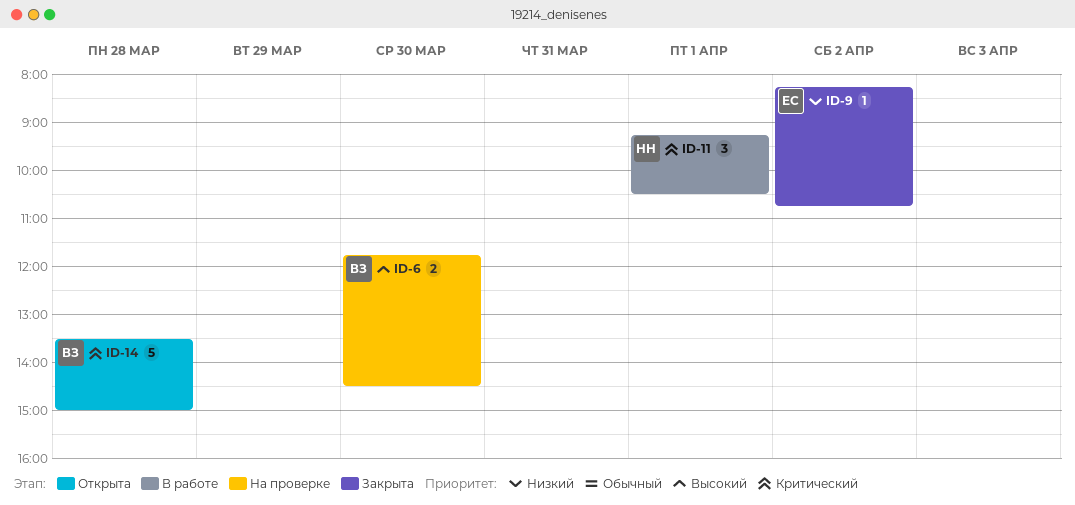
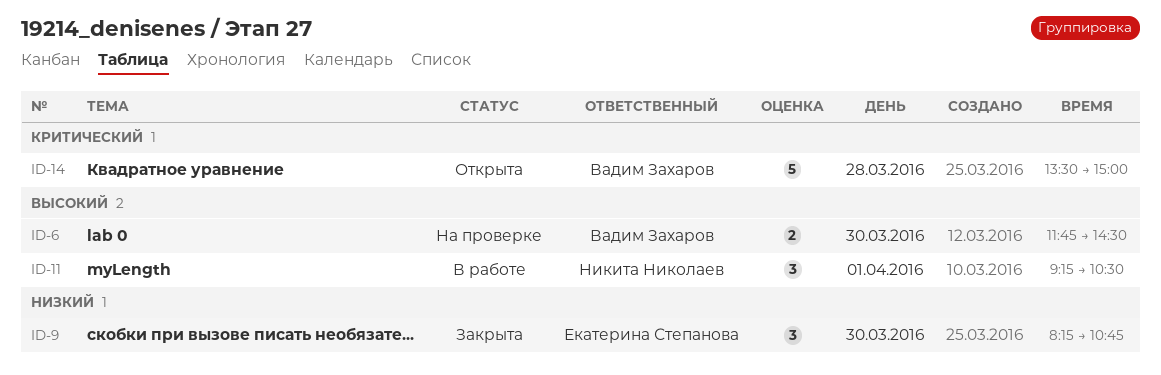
ID-9, estimate: 1 -> 3
ID-9, day: Apr 2 -> Mar 30
ID-11, priority: Критический -> Высокий

